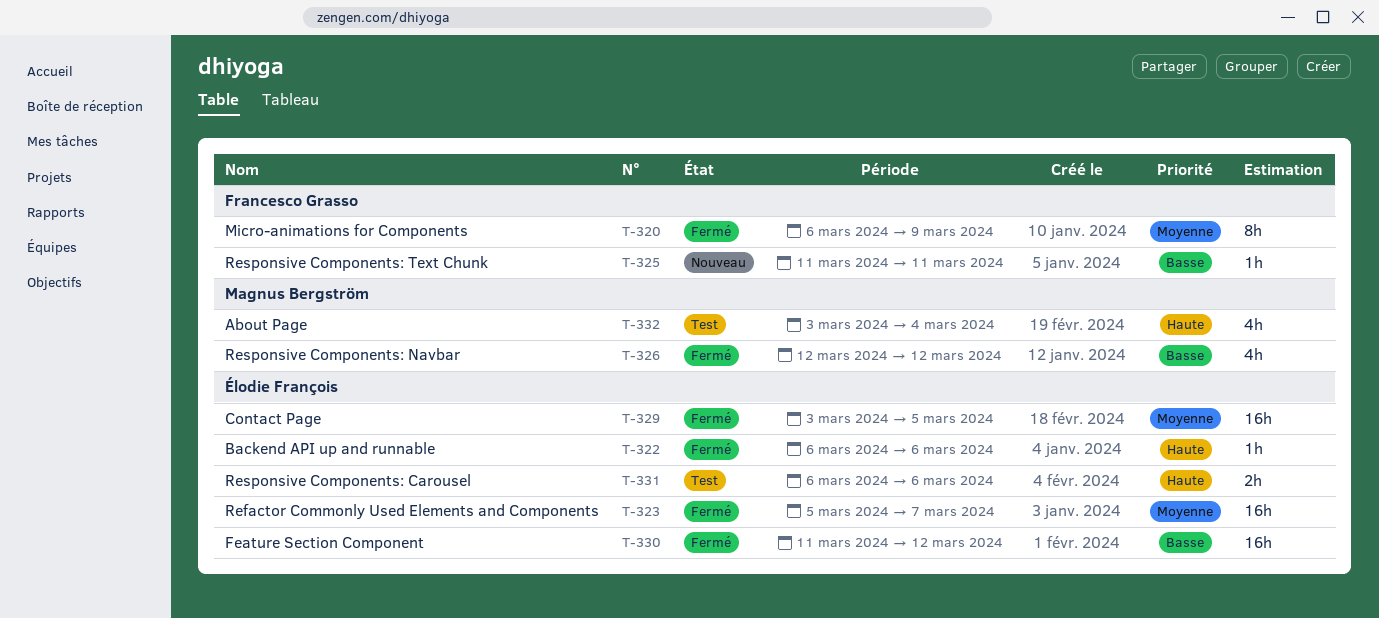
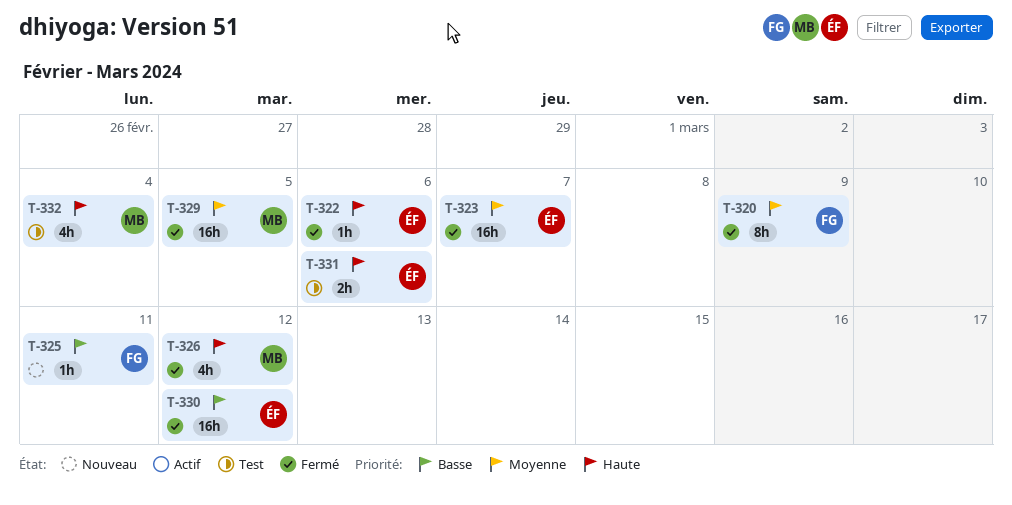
T-326, priority: Basse -> Haute
T-329, owner: Élodie François -> Magnus Bergström

